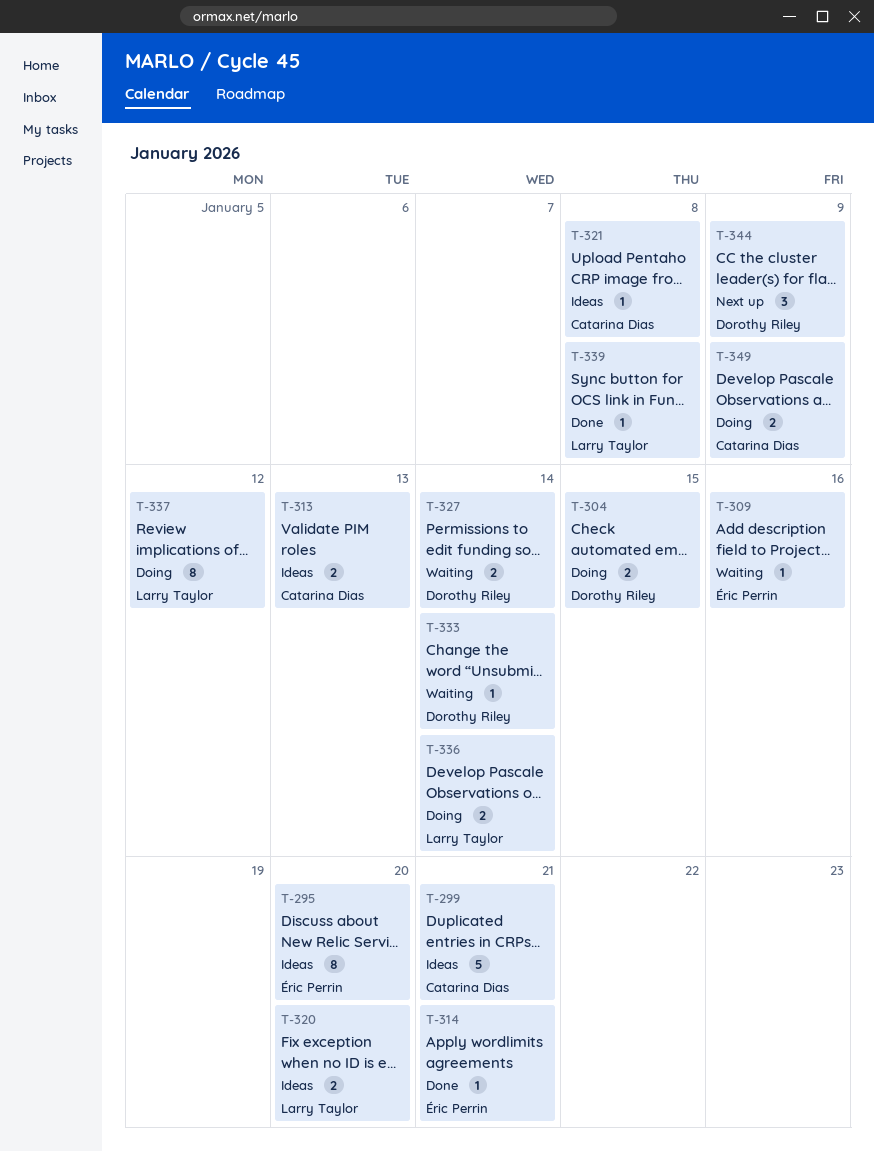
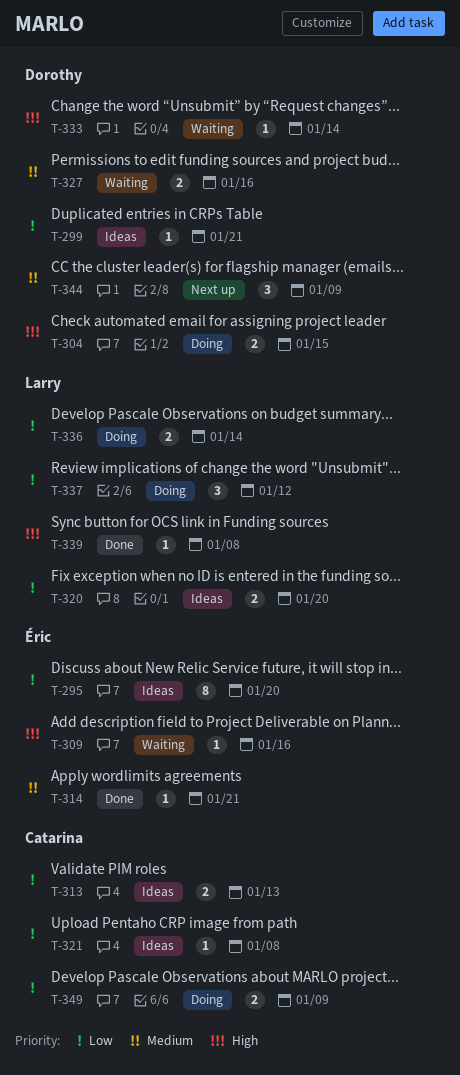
T-299, owner: Catarina Dias -> Dorothy Riley
T-299, estimate: 5 -> 1
T-327, due: Jan 14 -> Jan 16
T-337, estimate: 8 -> 3

